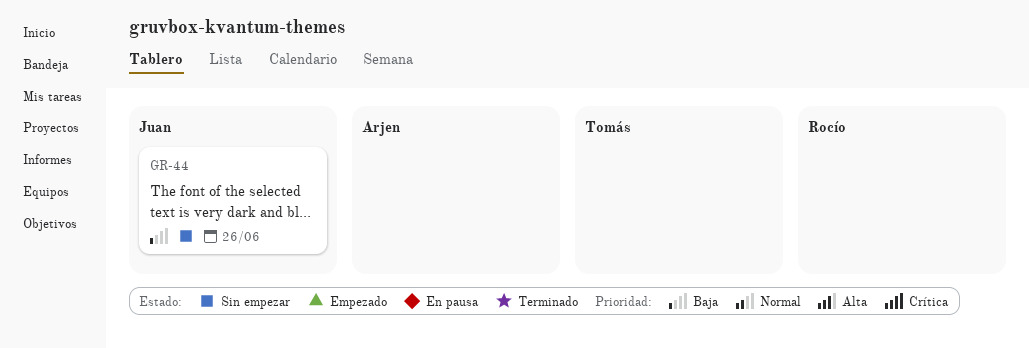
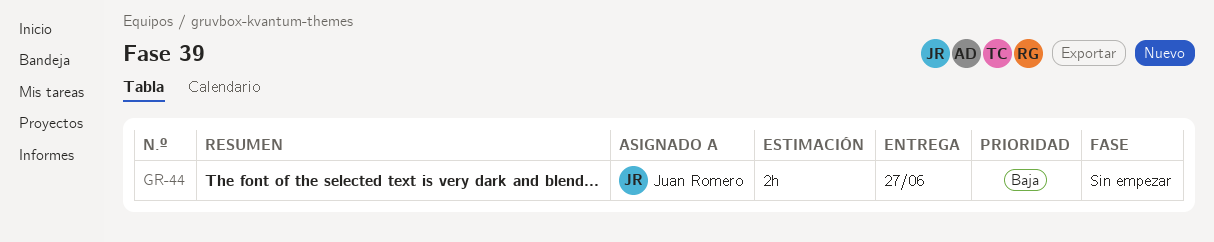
GR-44, due: Jun 26 -> Jun 27

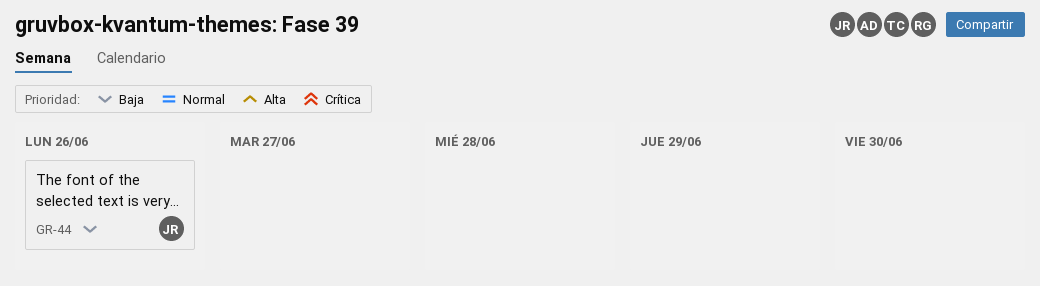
GR-44, due: Jun 27 -> Jun 26

